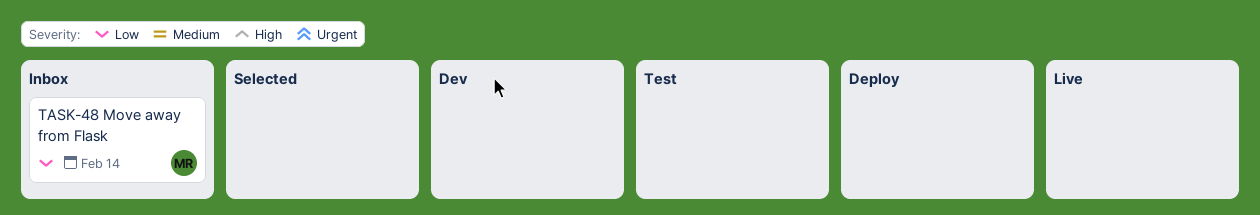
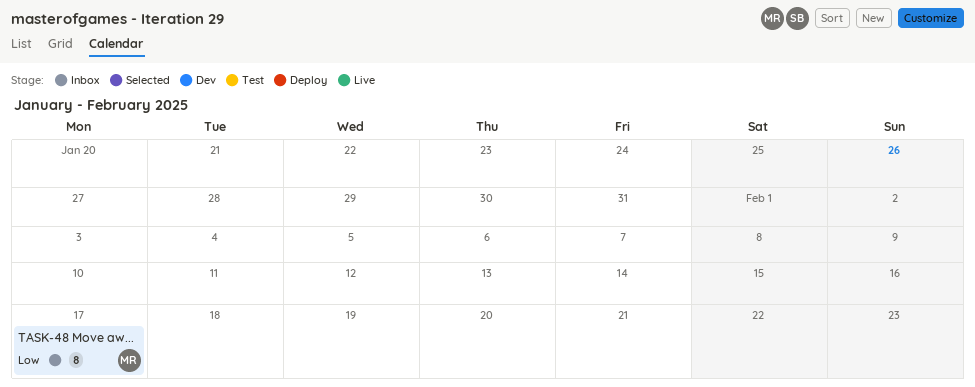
TASK-48, due: Feb 14 -> Feb 17

